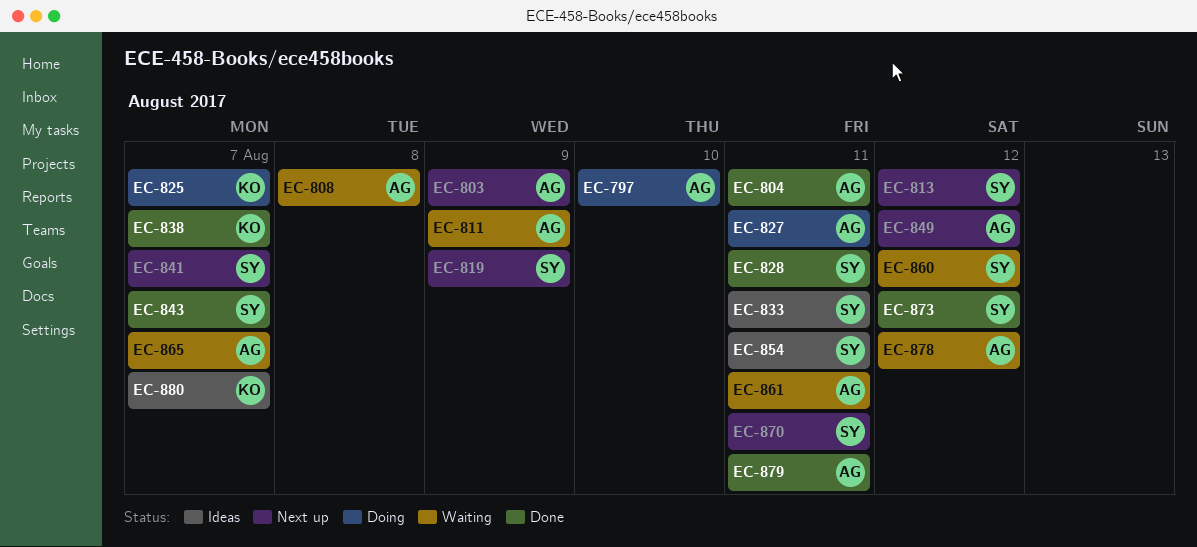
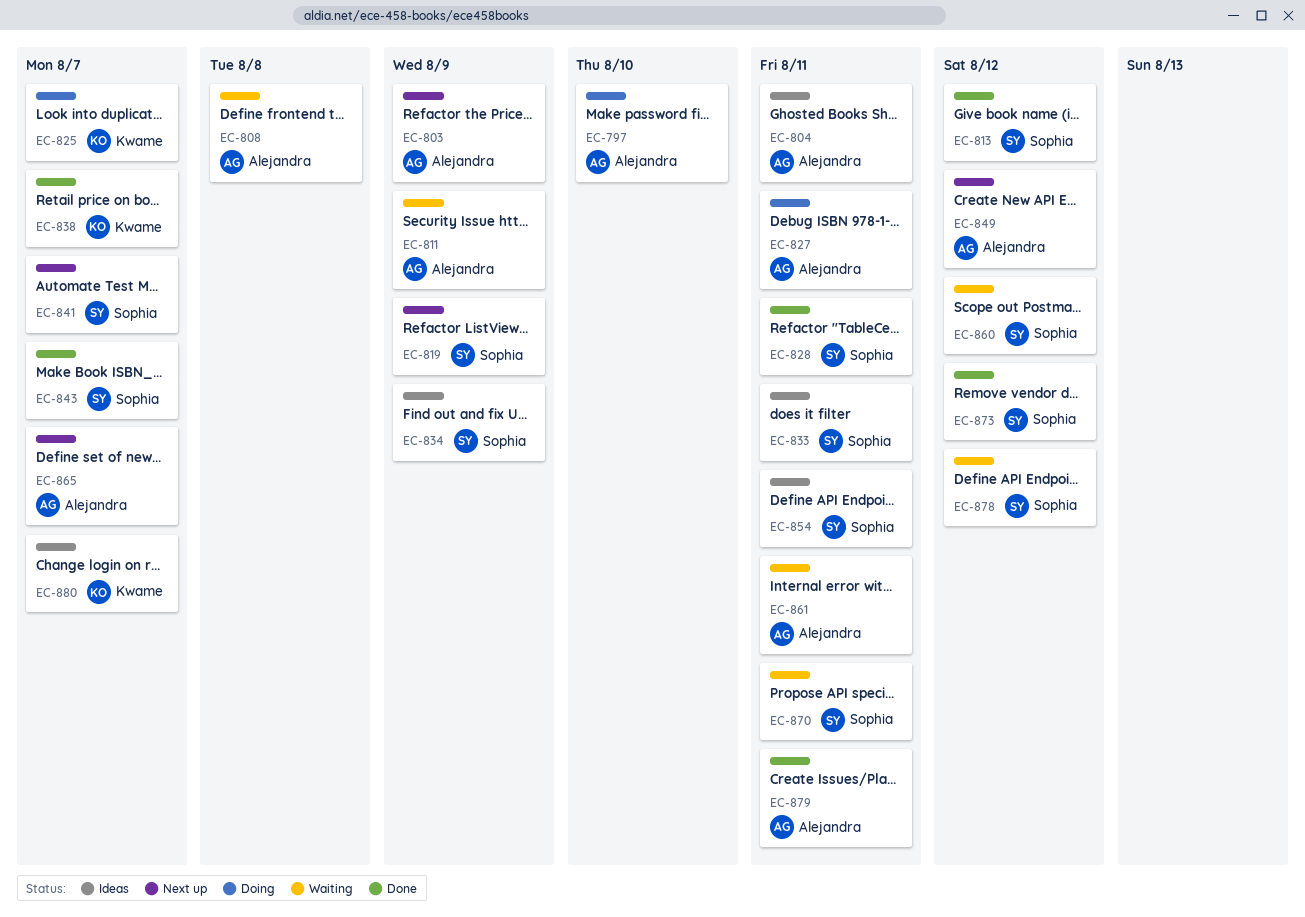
EC-804, status: Done -> Ideas
EC-813, status: Next up -> Done
EC-834: none -> present
EC-865, status: Waiting -> Next up
EC-870, status: Next up -> Waiting
EC-878, owner: Alejandra -> Sophia

